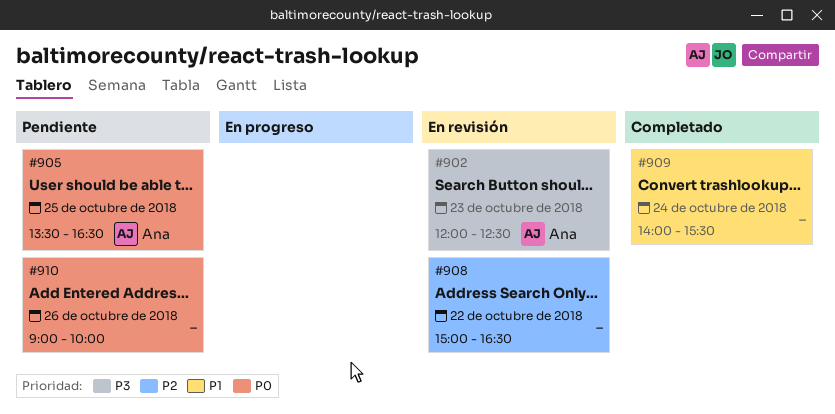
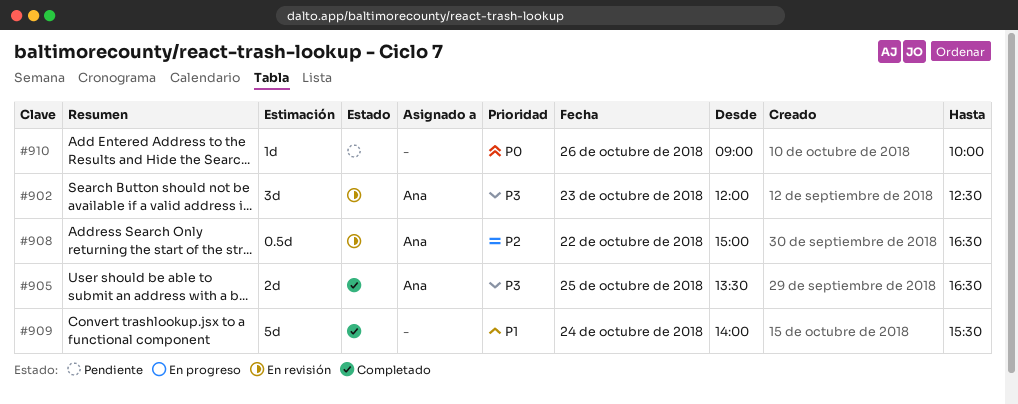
#905, status: Pendiente -> Completado
#905, priority: P0 -> P3
#908, owner: none -> Ana

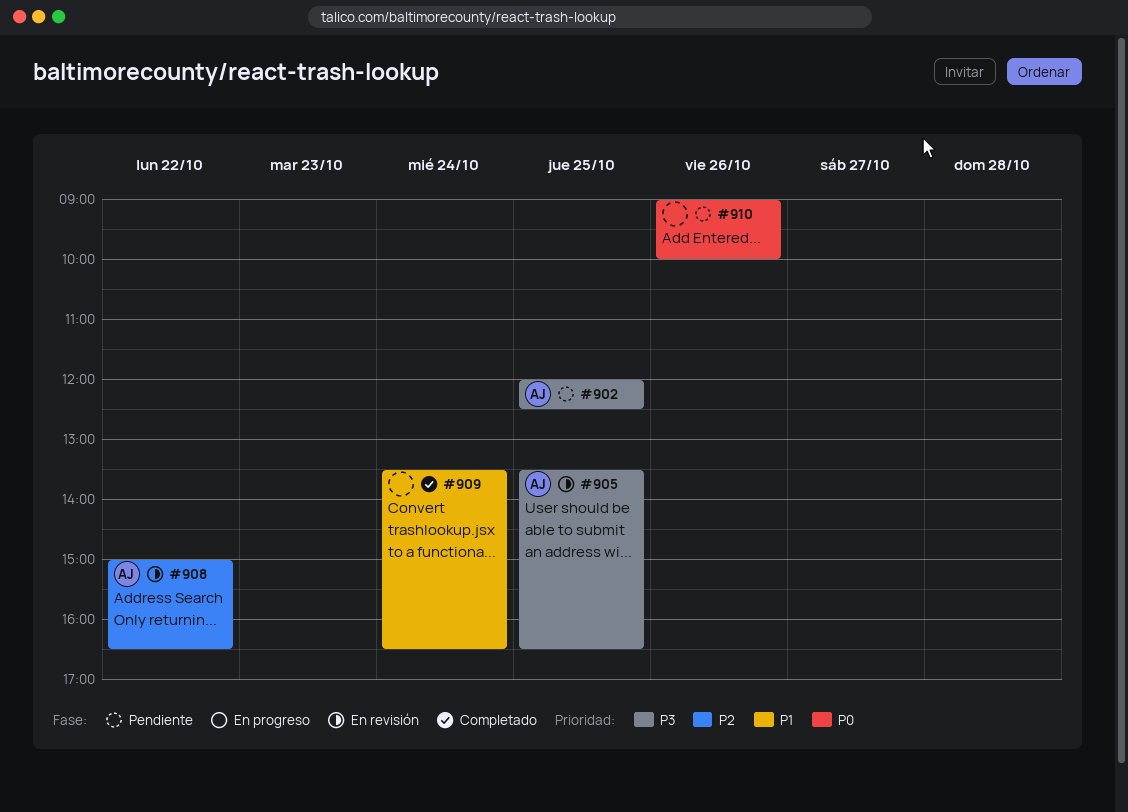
#902, status: En revisión -> Pendiente
#902, day: Oct 23 -> Oct 25
#905, status: Completado -> En revisión
#909, begins: 14:00 -> 13:30
#909, ends: 15:30 -> 16:30

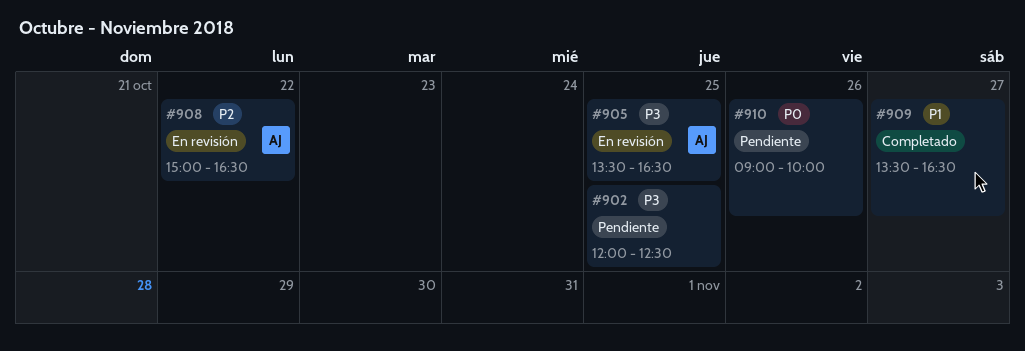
#902, owner: AJ -> none
#909, day: Oct 24 -> Oct 27

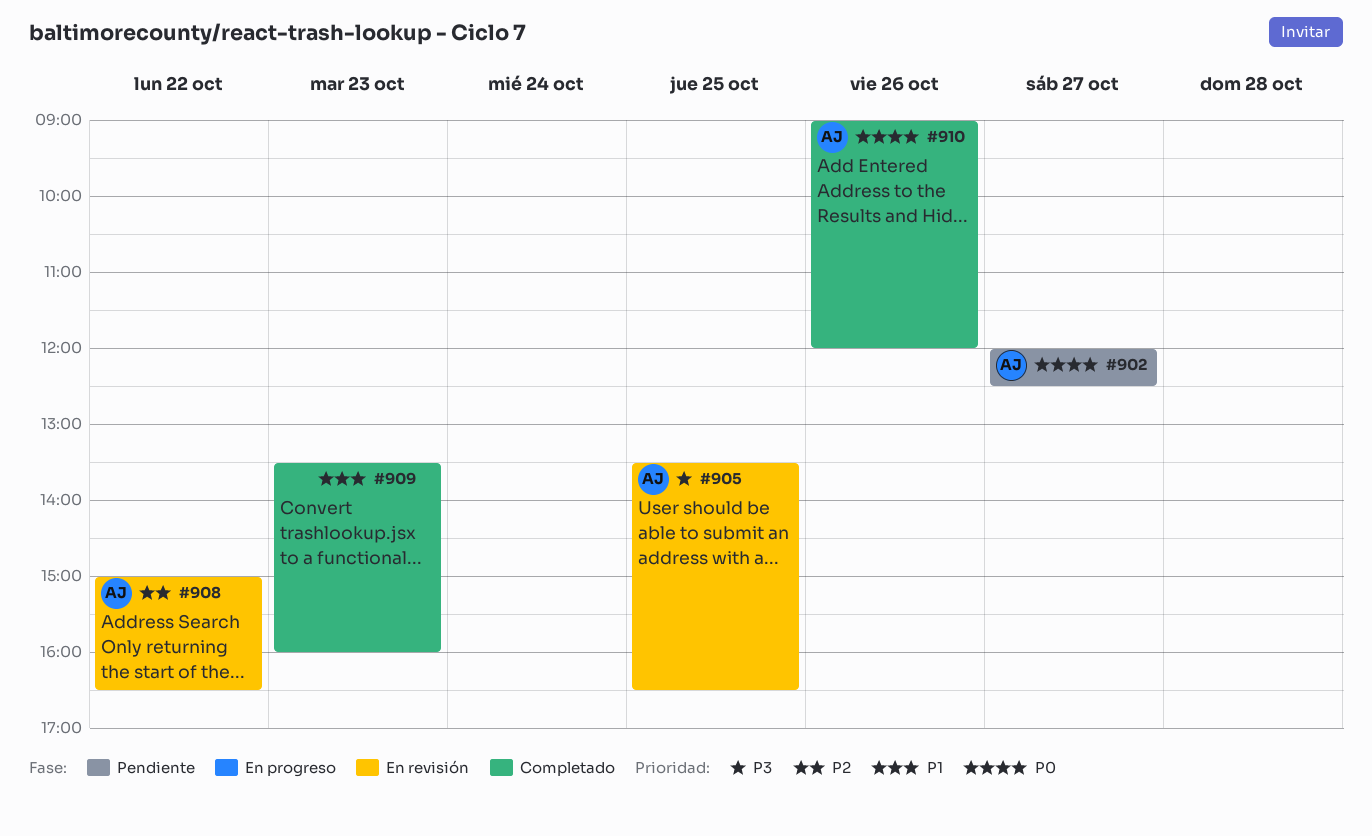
#902, owner: none -> AJ
#902, priority: P3 -> P0
#902, day: Oct 25 -> Oct 27
#909, day: Oct 27 -> Oct 23
#909, ends: 16:30 -> 16:00
#910, status: Pendiente -> Completado
#910, owner: none -> AJ
#910, ends: 10:00 -> 12:00

